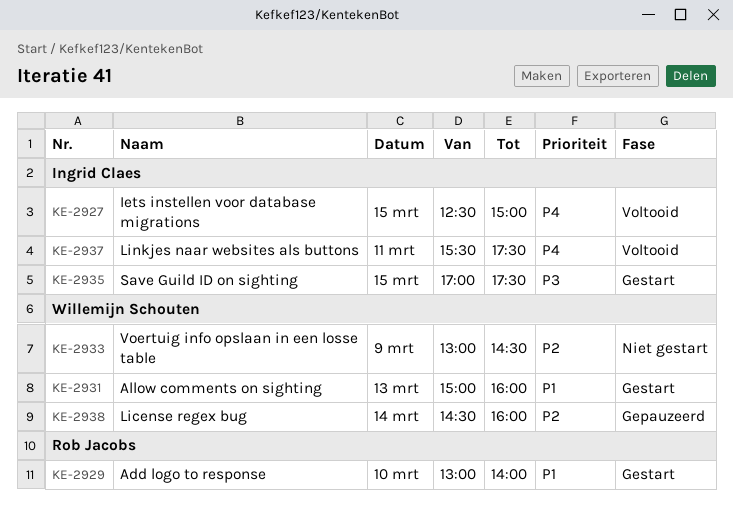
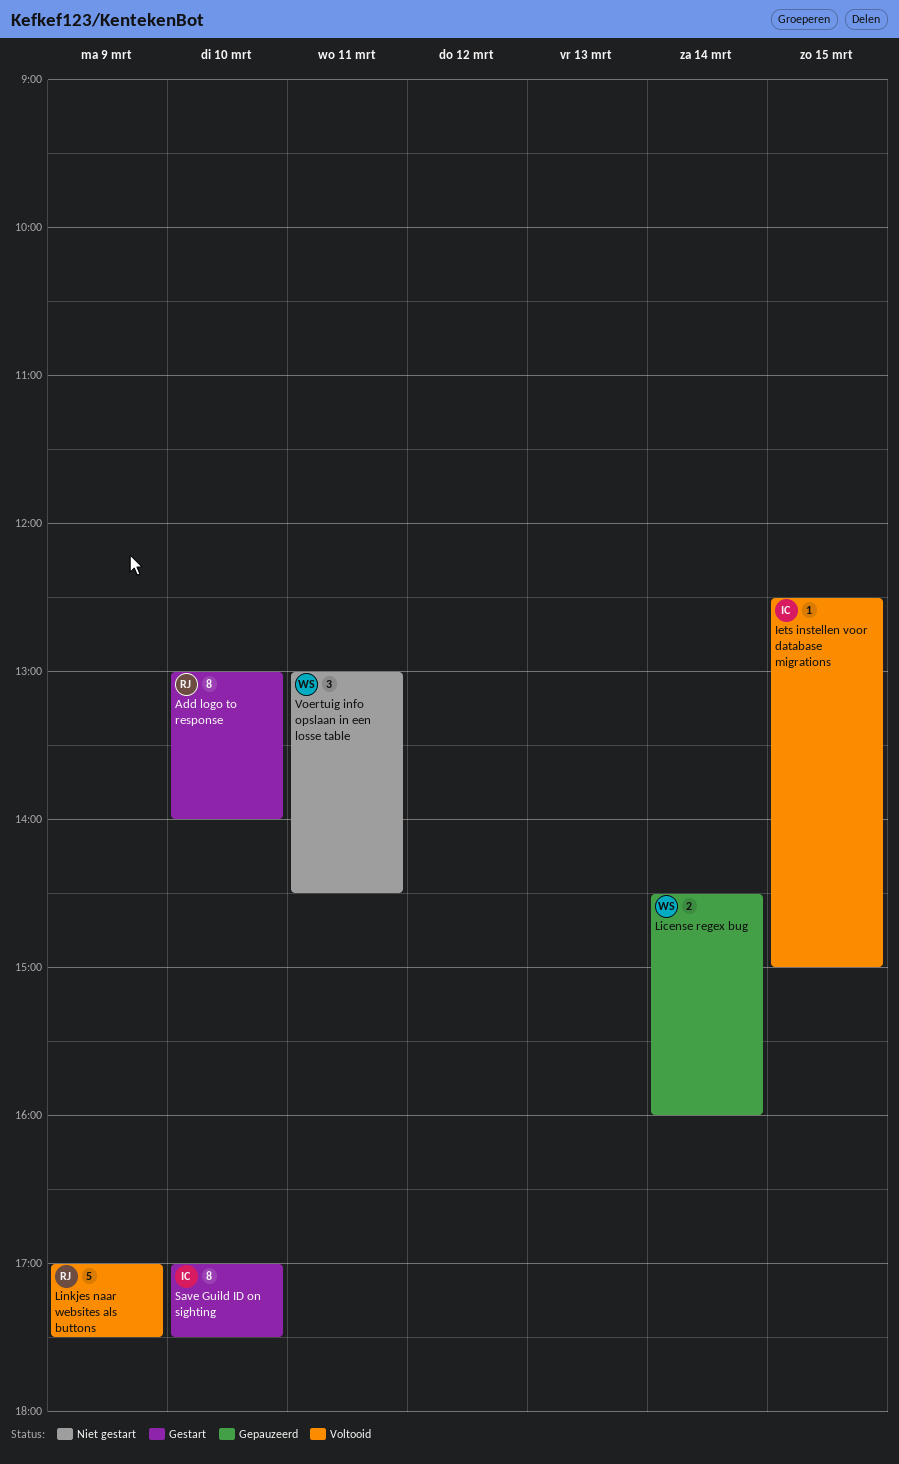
Allow comments on sighting: present -> none
Linkjes naar websites als buttons, owner: Ingrid Claes -> Rob Jacobs
Linkjes naar websites als buttons, day: Mar 11 -> Mar 9
Linkjes naar websites als buttons, begins: 15:30 -> 17:00
Save Guild ID on sighting, day: Mar 15 -> Mar 10
Voertuig info opslaan in een losse table, day: Mar 9 -> Mar 11

